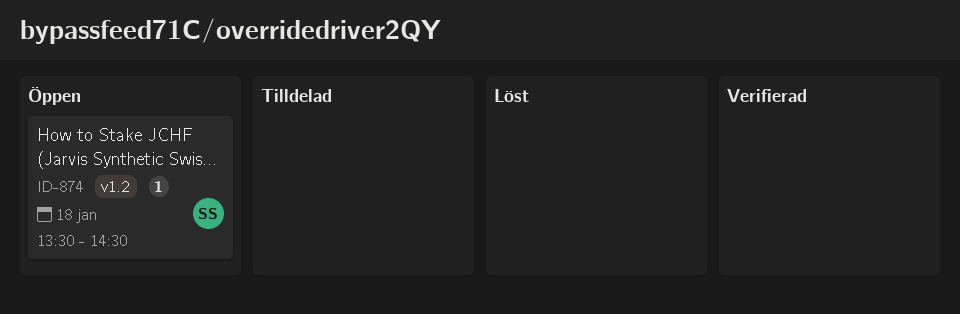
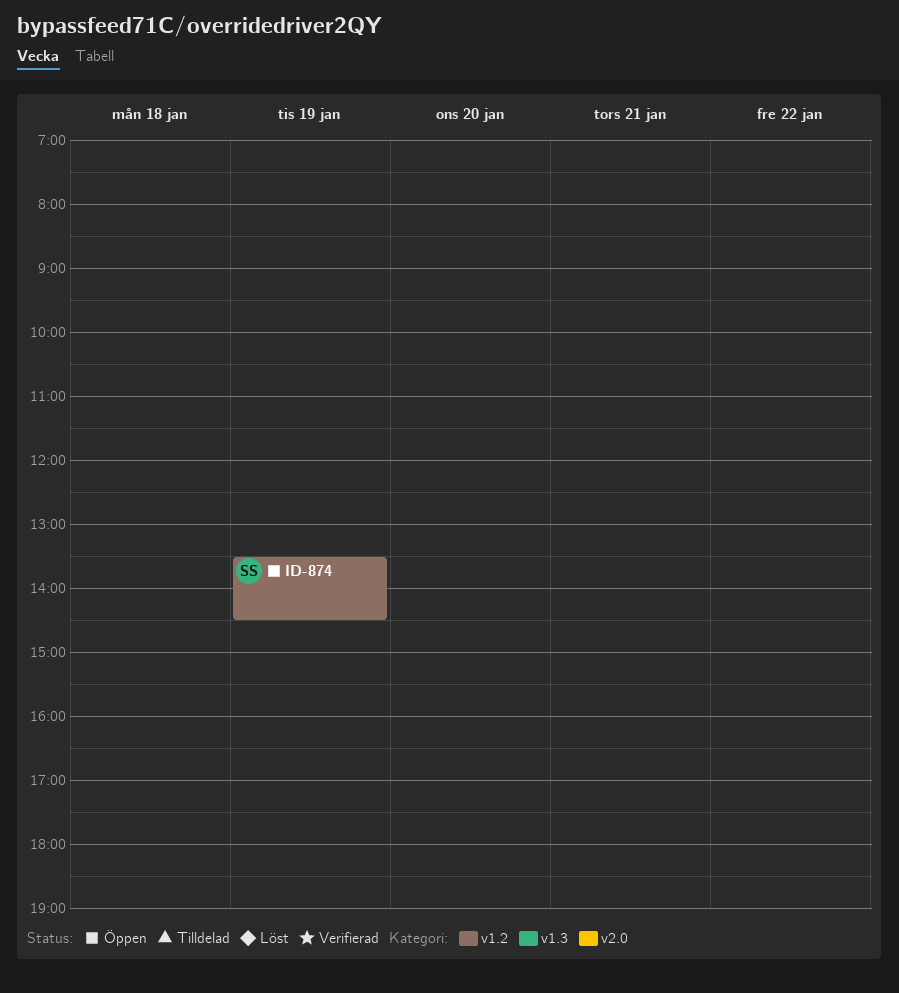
ID-874, day: Jan 18 -> Jan 19

